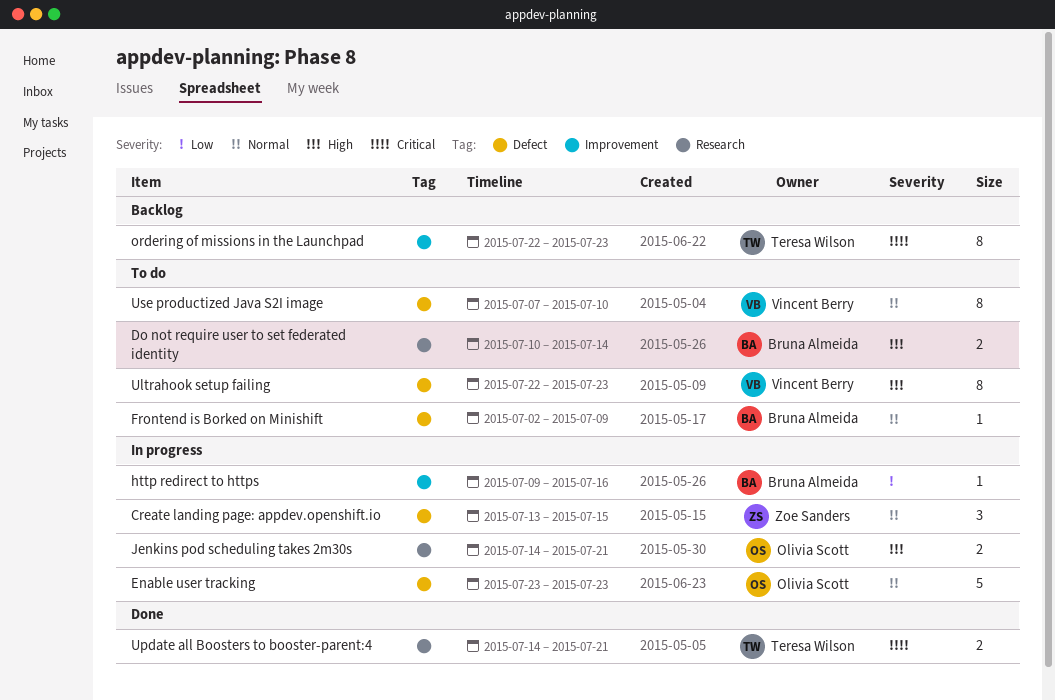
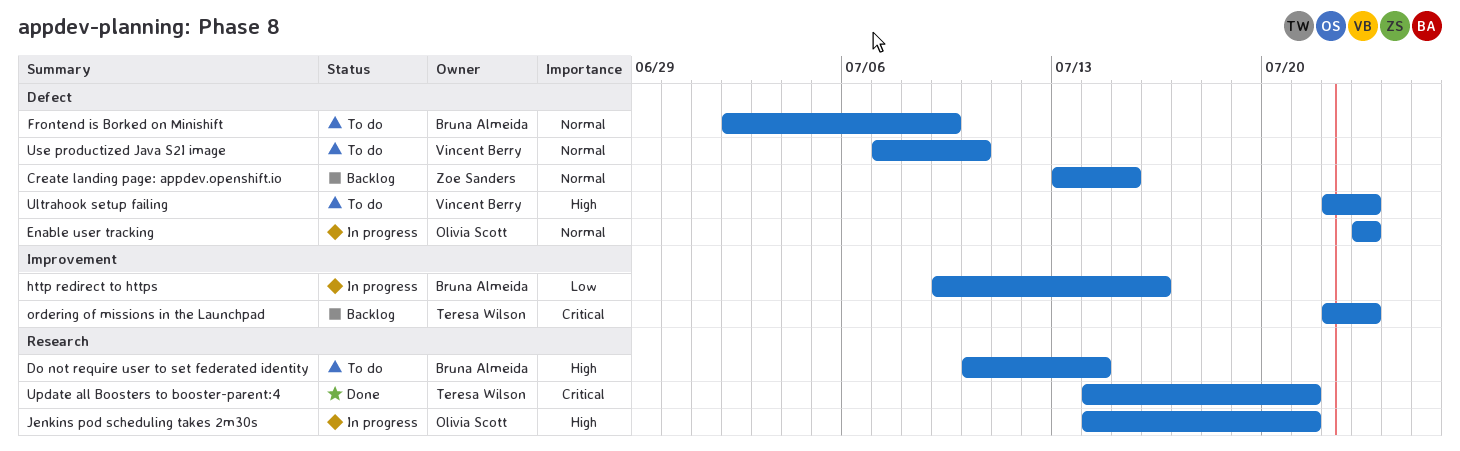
Create landing page: appdev.openshift.io, status: In progress -> Backlog

